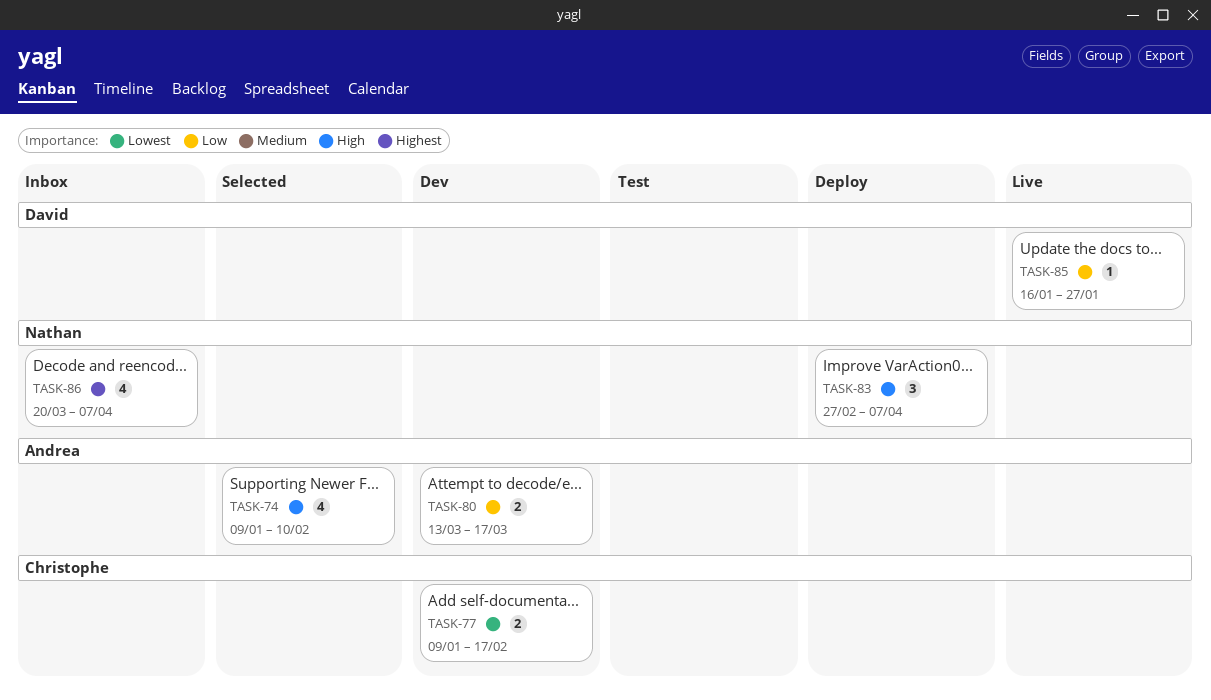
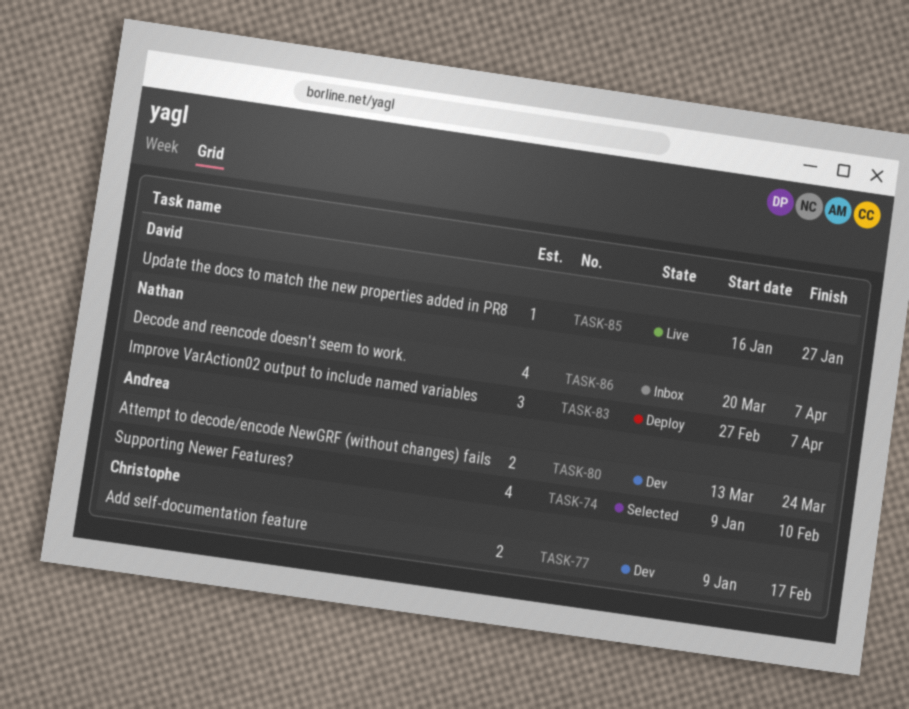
TASK-80, due: Mar 17 -> Mar 24

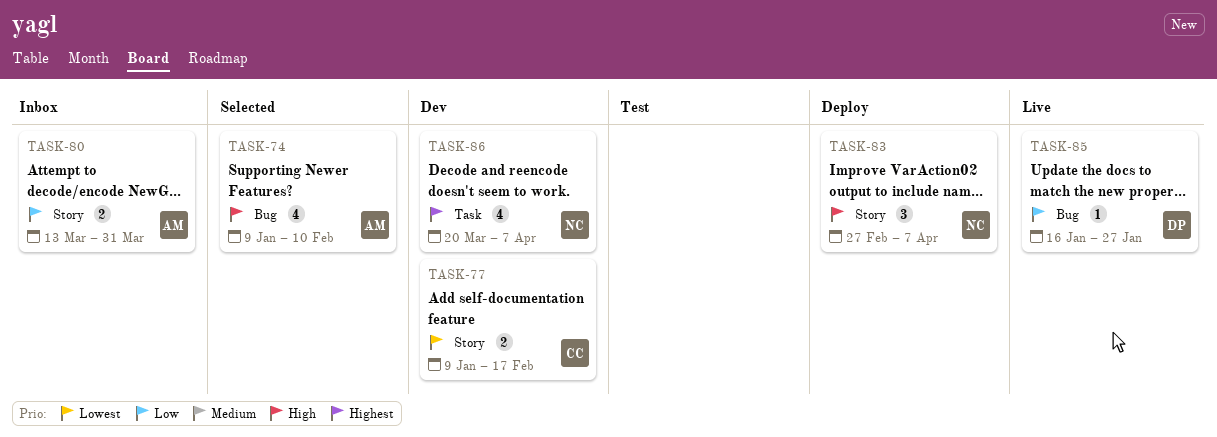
TASK-80, status: Dev -> Inbox
TASK-80, due: Mar 24 -> Mar 31
TASK-86, status: Inbox -> Dev

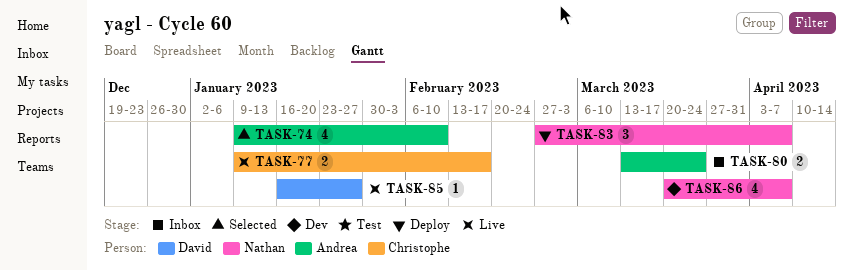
TASK-77, status: Dev -> Live
TASK-80, due: Mar 31 -> Mar 24

